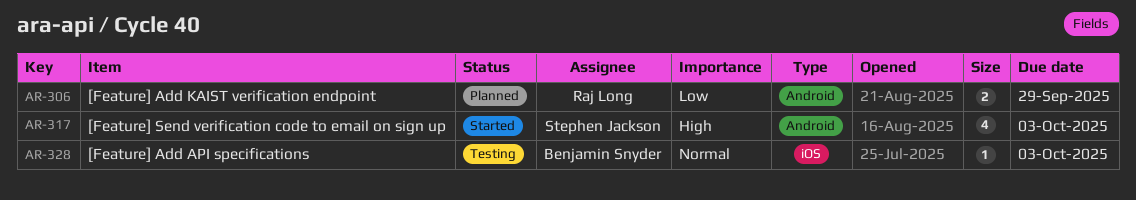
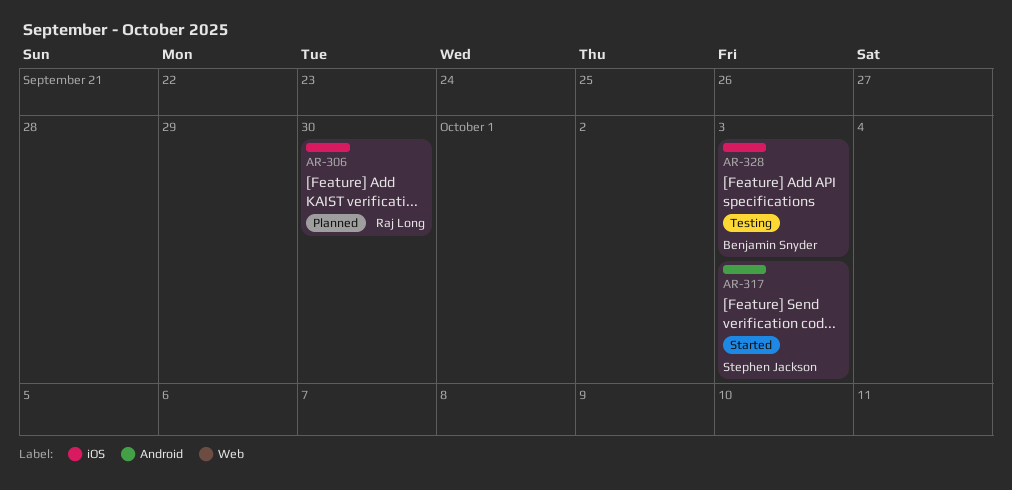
AR-306, label: Android -> iOS
AR-306, due: Sep 29 -> Sep 30

